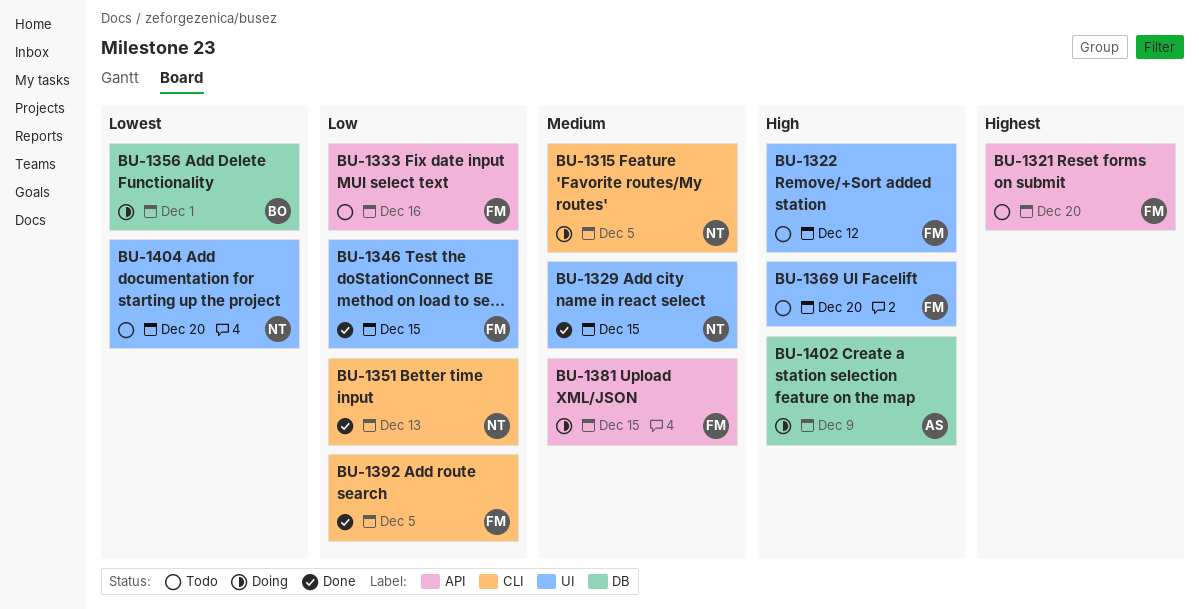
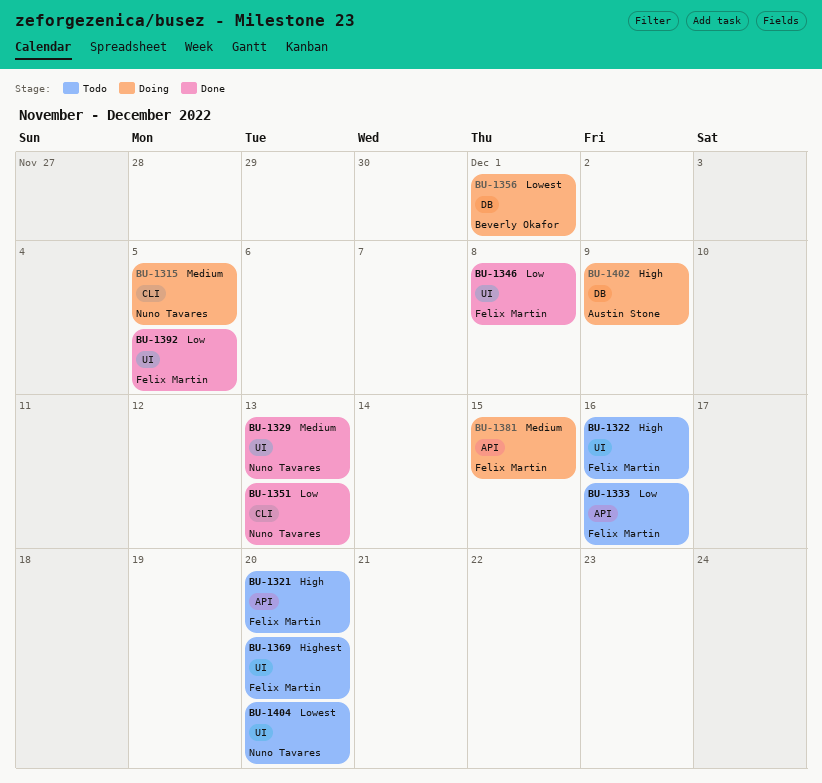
BU-1321, priority: Highest -> High
BU-1322, due: Dec 12 -> Dec 16
BU-1329, due: Dec 15 -> Dec 13
BU-1346, due: Dec 15 -> Dec 8
BU-1369, priority: High -> Highest
BU-1392, label: CLI -> UI

